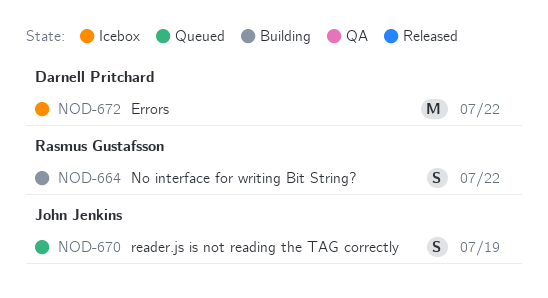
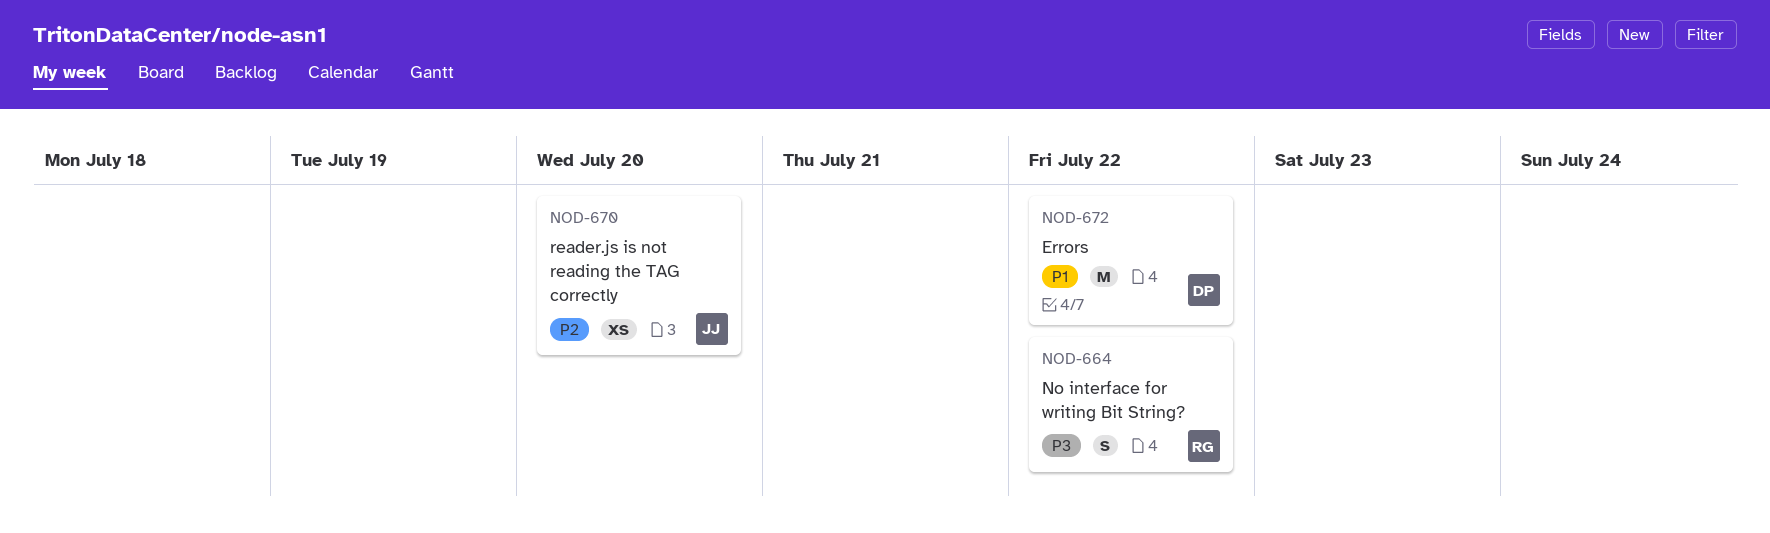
NOD-670, estimate: S -> XS
NOD-670, due: Jul 19 -> Jul 20

